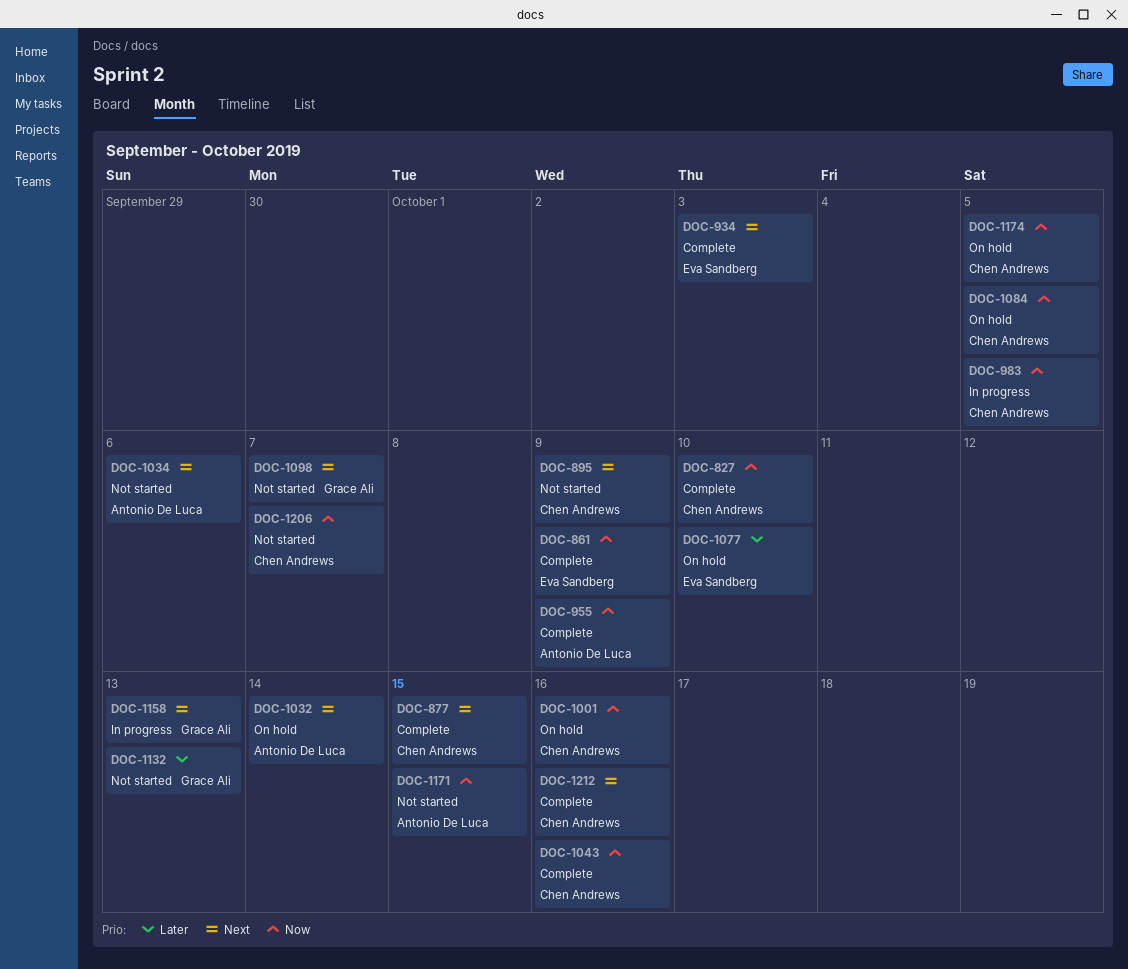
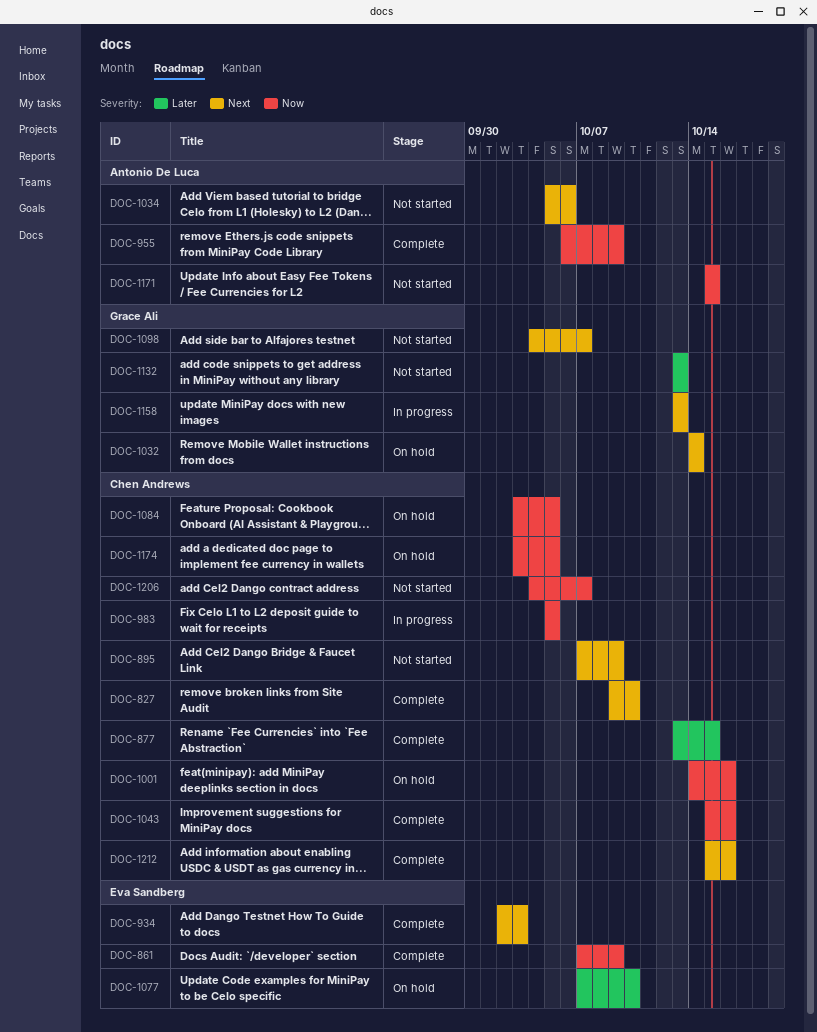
DOC-827, priority: Now -> Next
DOC-877, priority: Next -> Later
DOC-1032, owner: Antonio De Luca -> Grace Ali

